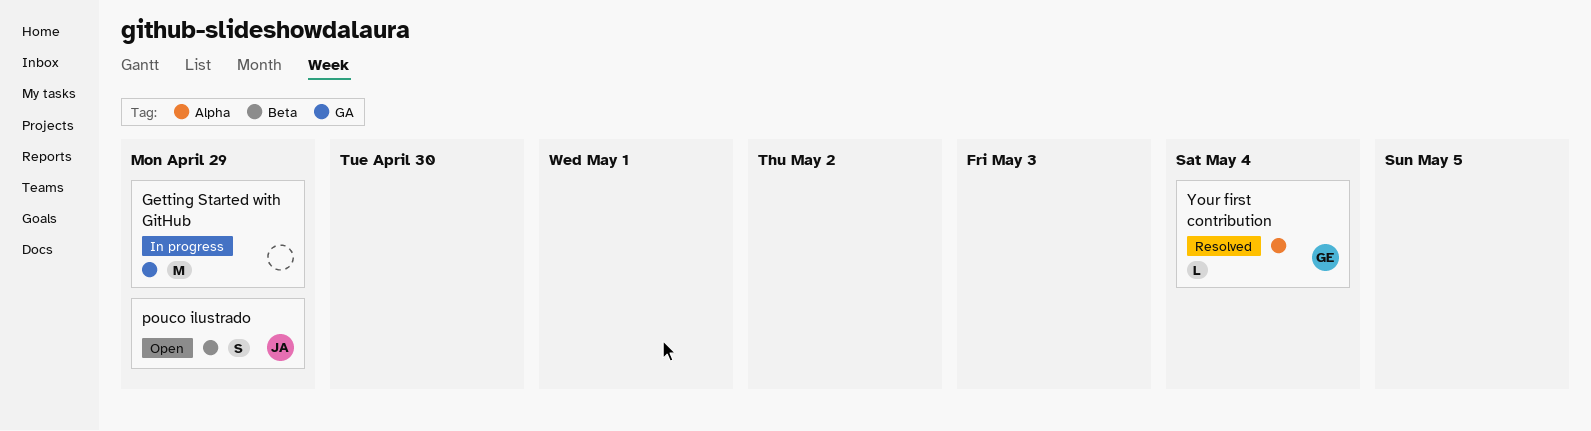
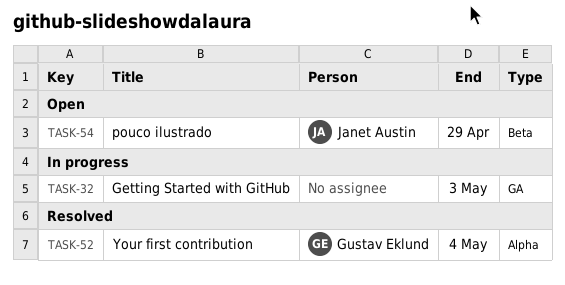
Getting Started with GitHub, due: Apr 29 -> May 3

